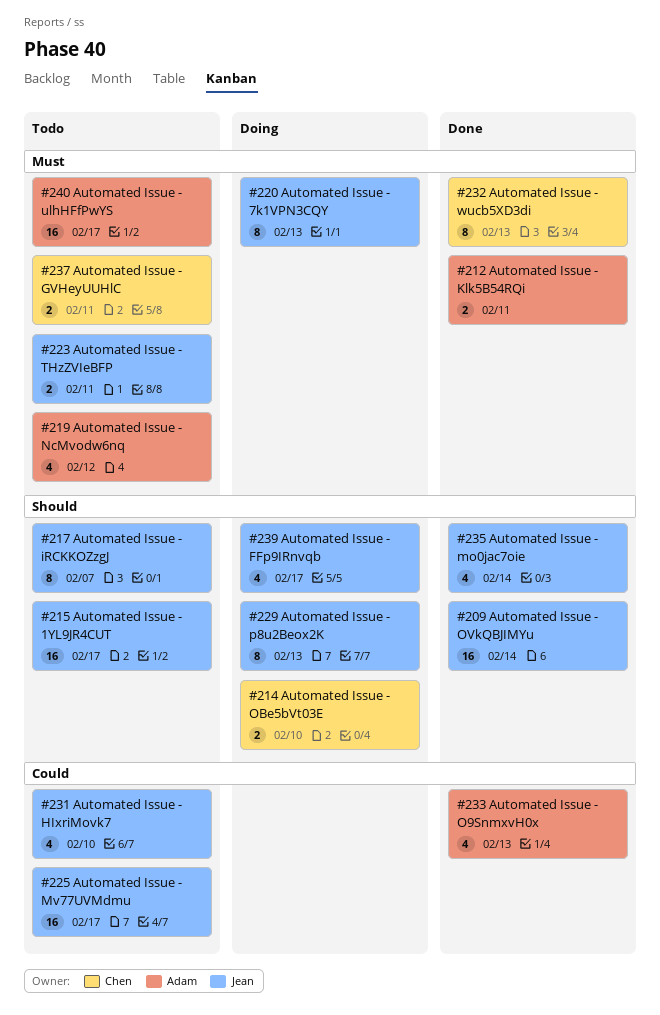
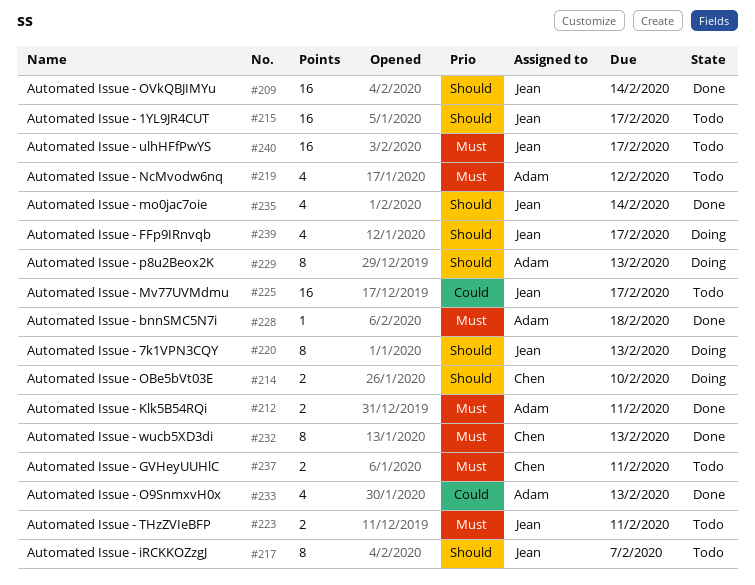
#220, priority: Must -> Should
#228: none -> present
#229, owner: Jean -> Adam
#231: present -> none
#240, owner: Adam -> Jean

